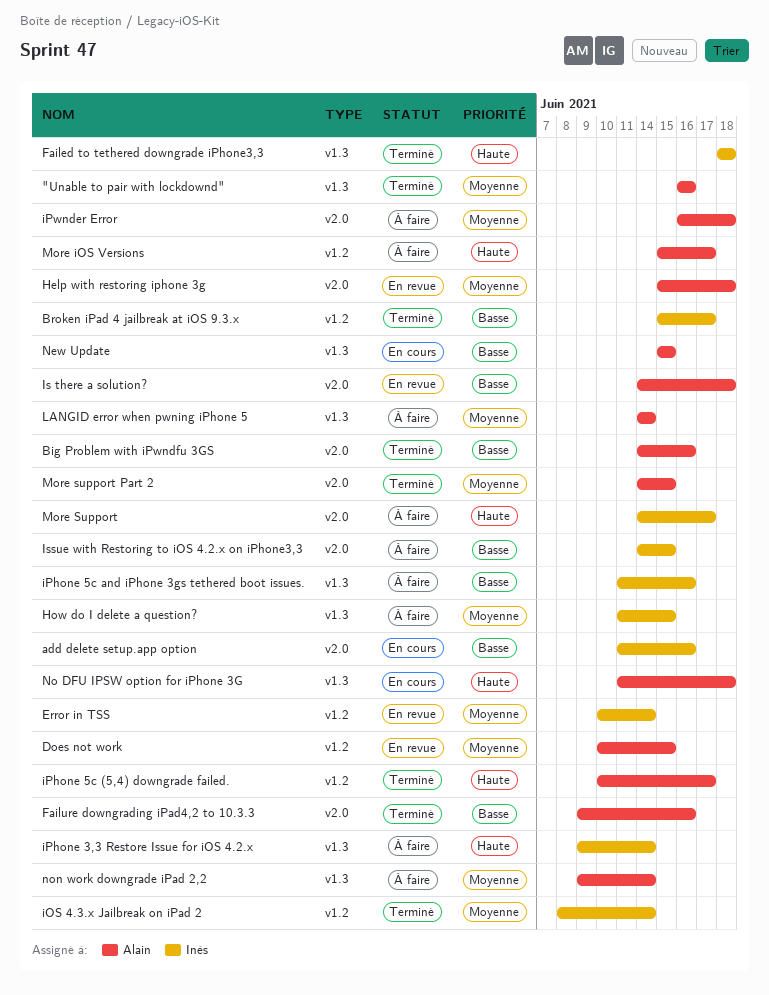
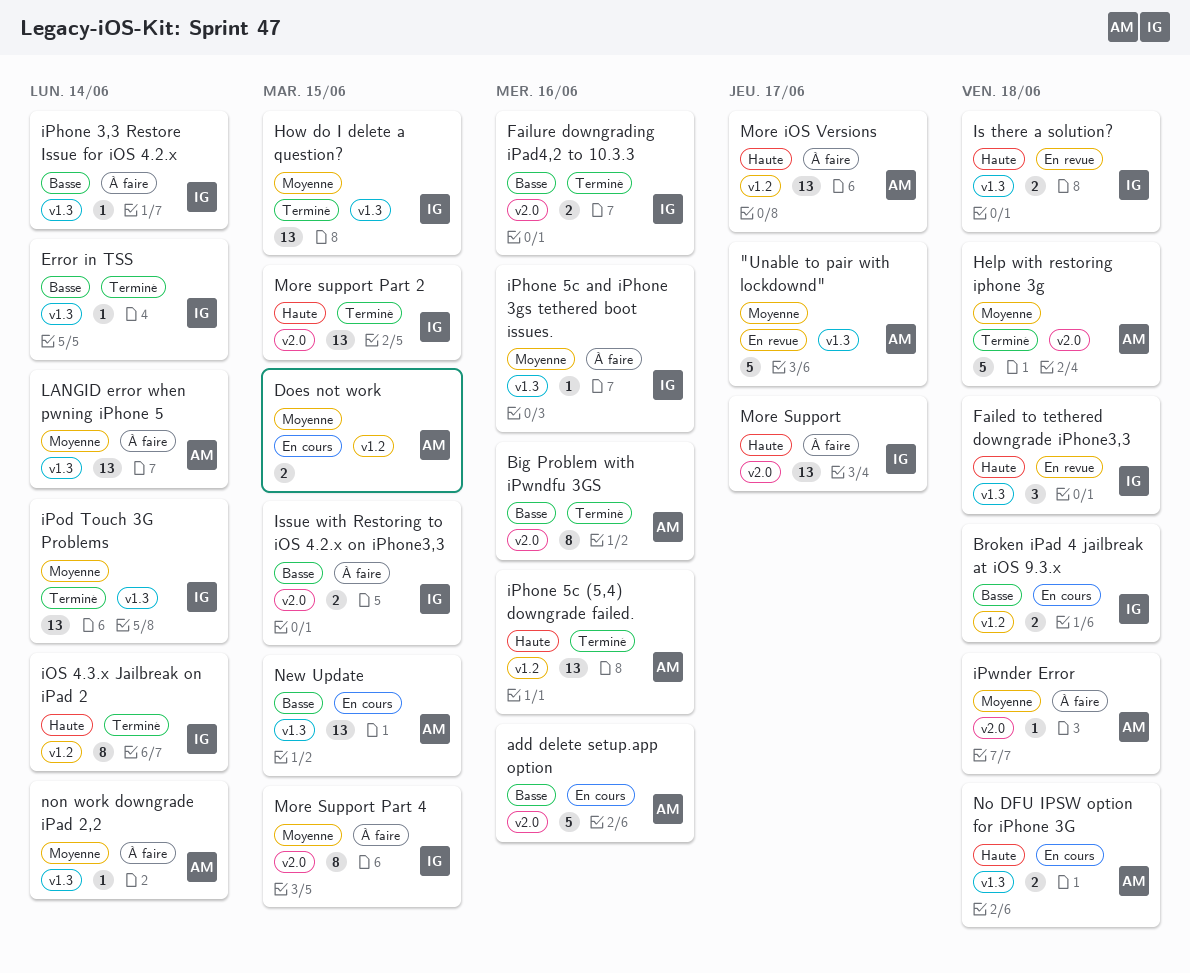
"Unable to pair with lockdownd", status: Terminé -> En revue
"Unable to pair with lockdownd", due: Jun 16 -> Jun 17
add delete setup.app option, owner: Inès -> Alain
Broken iPad 4 jailbreak at iOS 9.3.x, status: Terminé -> En cours
Broken iPad 4 jailbreak at iOS 9.3.x, due: Jun 17 -> Jun 18
Does not work, status: En revue -> En cours
Error in TSS, status: En revue -> Terminé
Error in TSS, priority: Moyenne -> Basse
Error in TSS, label: v1.2 -> v1.3
Failed to tethered downgrade iPhone3,3, status: Terminé -> En revue
Failure downgrading iPad4,2 to 10.3.3, owner: Alain -> Inès
Help with restoring iphone 3g, status: En revue -> Terminé
How do I delete a question?, status: À faire -> Terminé
iOS 4.3.x Jailbreak on iPad 2, priority: Moyenne -> Haute
iPhone 3,3 Restore Issue for iOS 4.2.x, priority: Haute -> Basse
iPhone 5c (5,4) downgrade failed., due: Jun 17 -> Jun 16
iPhone 5c and iPhone 3gs tethered boot issues., priority: Basse -> Moyenne
iPod Touch 3G Problems: none -> present
Is there a solution?, owner: Alain -> Inès
Is there a solution?, priority: Basse -> Haute
Is there a solution?, label: v2.0 -> v1.3
More support Part 2, owner: Alain -> Inès
More support Part 2, priority: Moyenne -> Haute
More Support Part 4: none -> present

